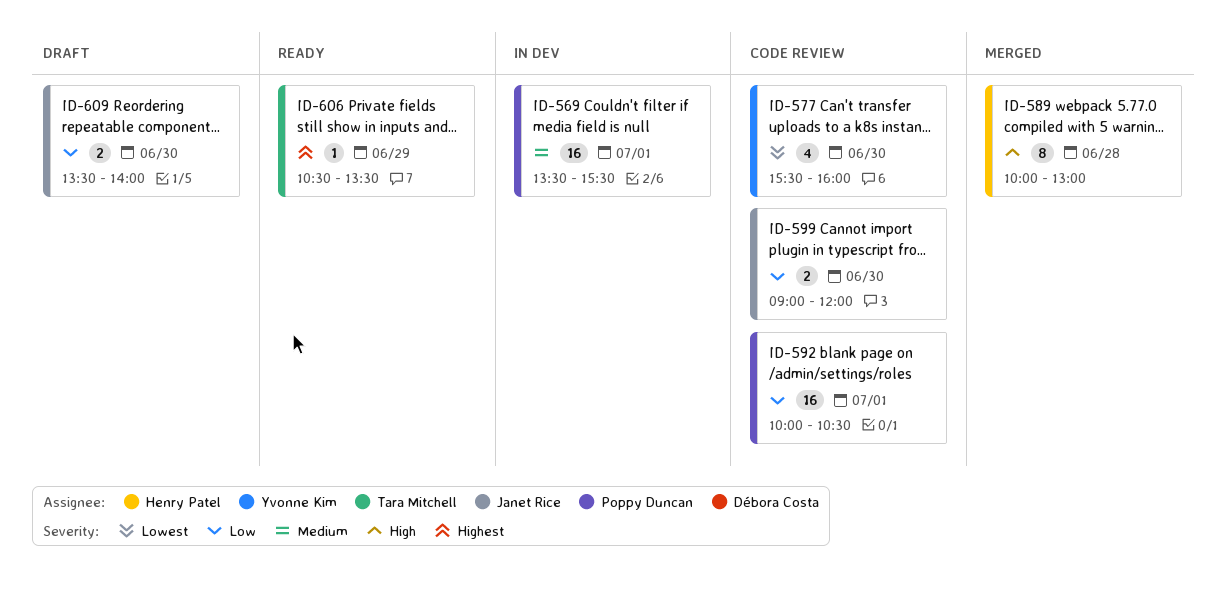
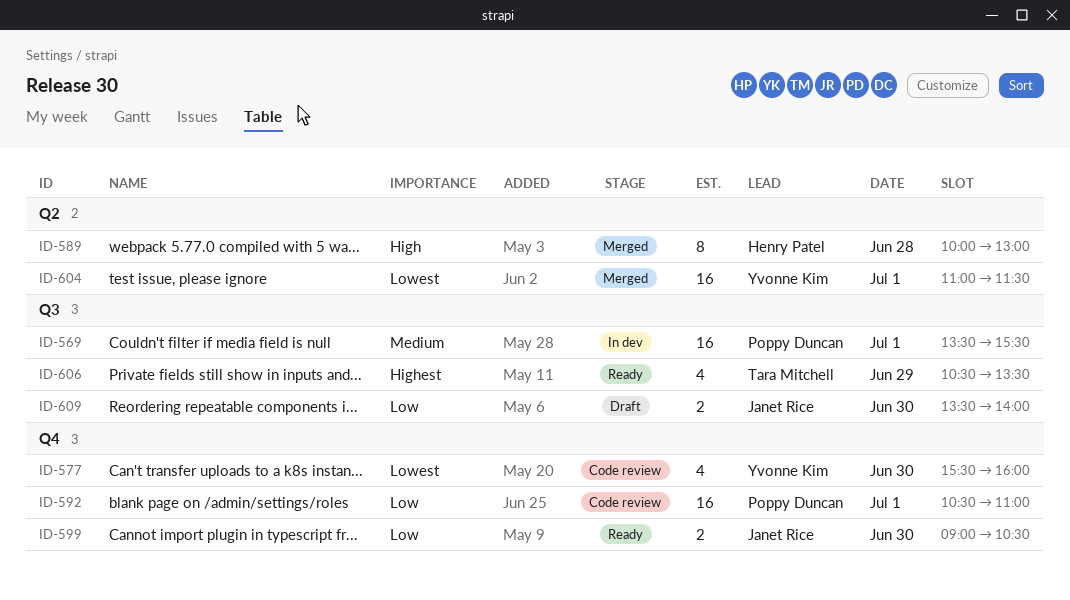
ID-592, begins: 10:00 -> 10:30
ID-592, ends: 10:30 -> 11:00
ID-599, status: Code review -> Ready
ID-599, ends: 12:00 -> 10:30
ID-604: none -> present
ID-606, estimate: 1 -> 4

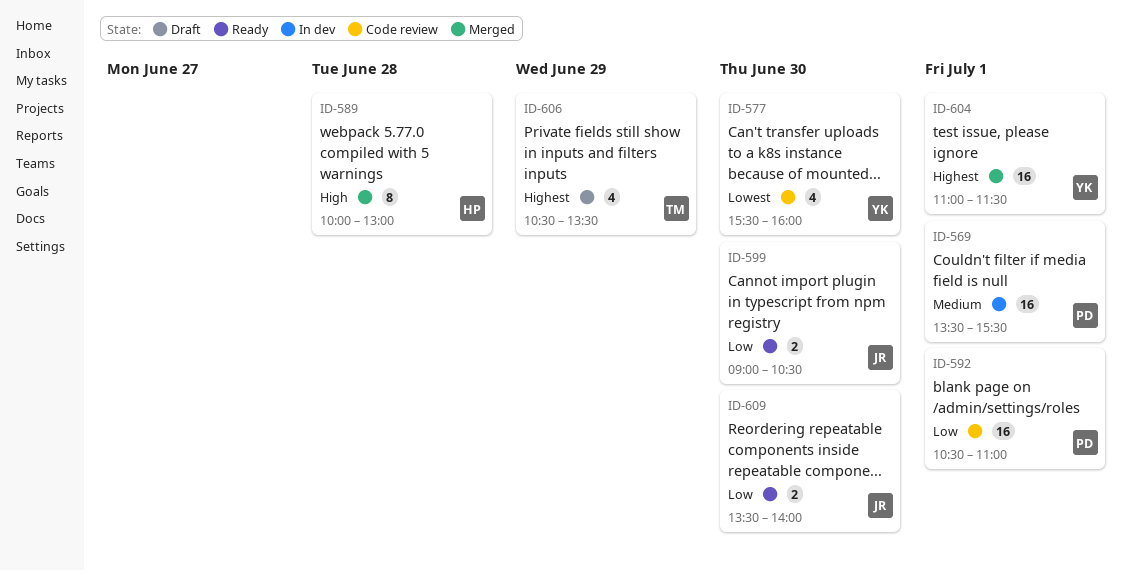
ID-604, priority: Lowest -> Highest
ID-606, status: Ready -> Draft
ID-609, status: Draft -> Ready

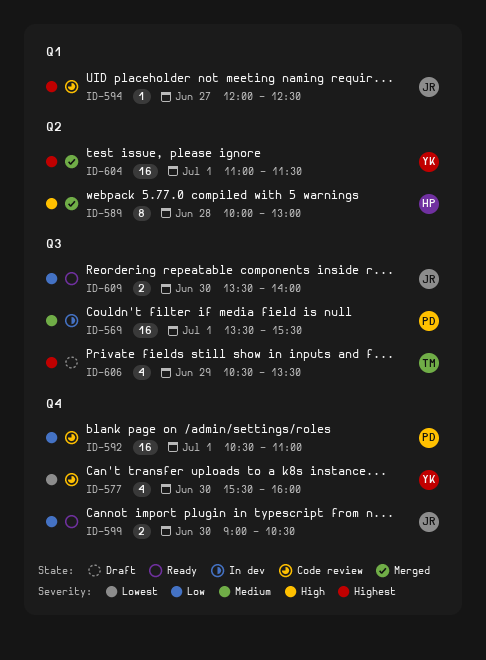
ID-594: none -> present

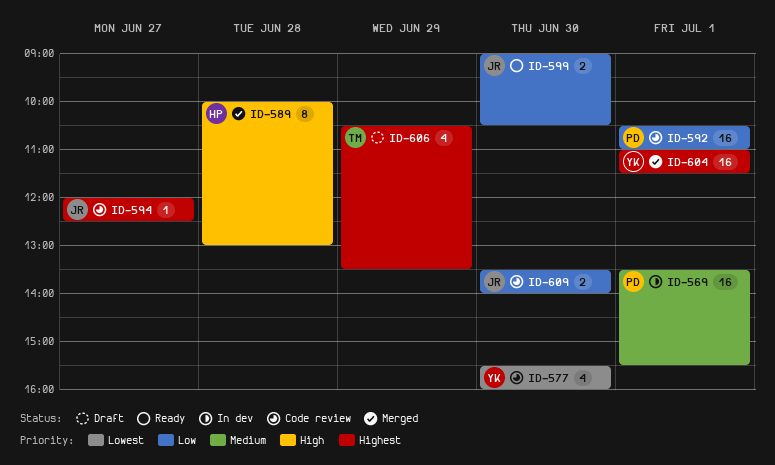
ID-609, status: Ready -> Code review

